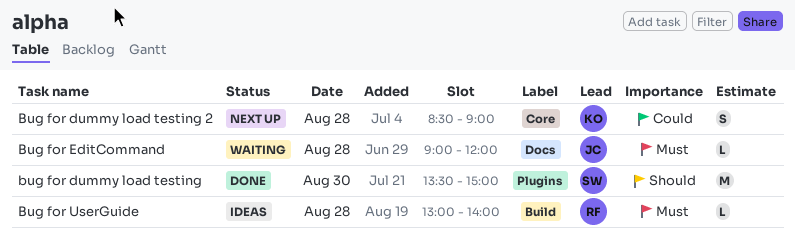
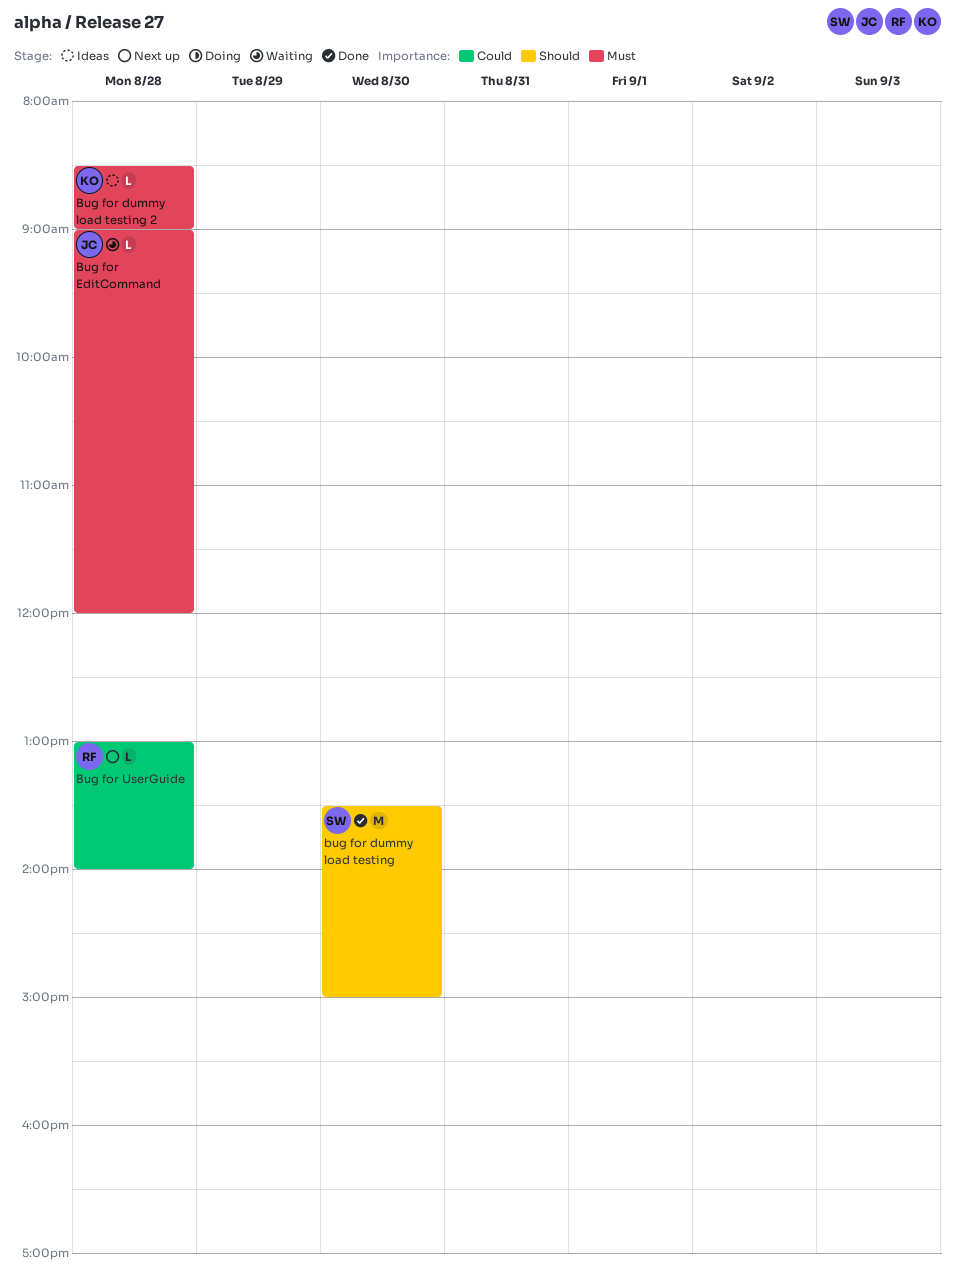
Bug for dummy load testing 2, status: Next up -> Ideas
Bug for dummy load testing 2, priority: Could -> Must
Bug for dummy load testing 2, estimate: S -> L
Bug for UserGuide, status: Ideas -> Next up
Bug for UserGuide, priority: Must -> Could

